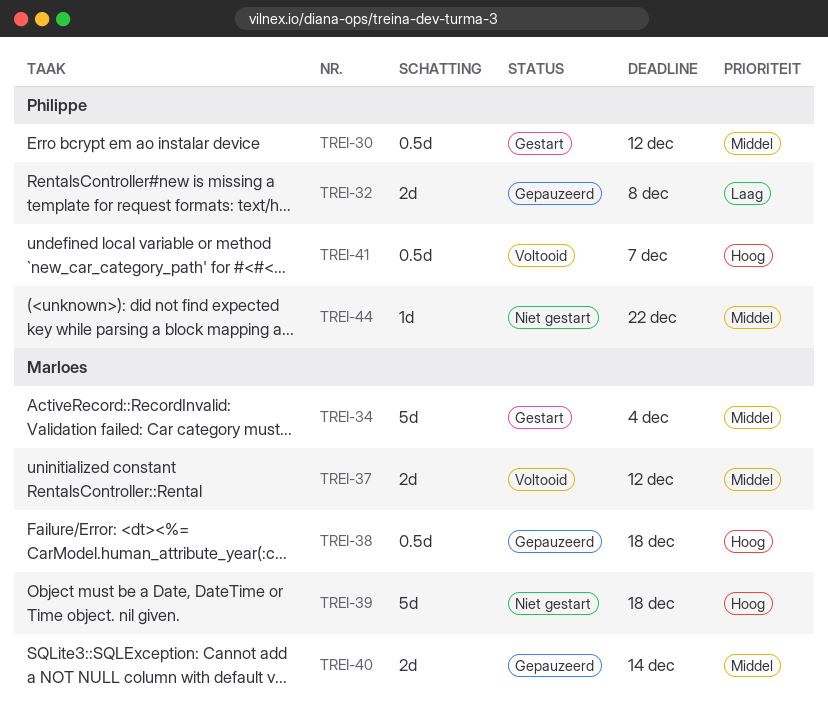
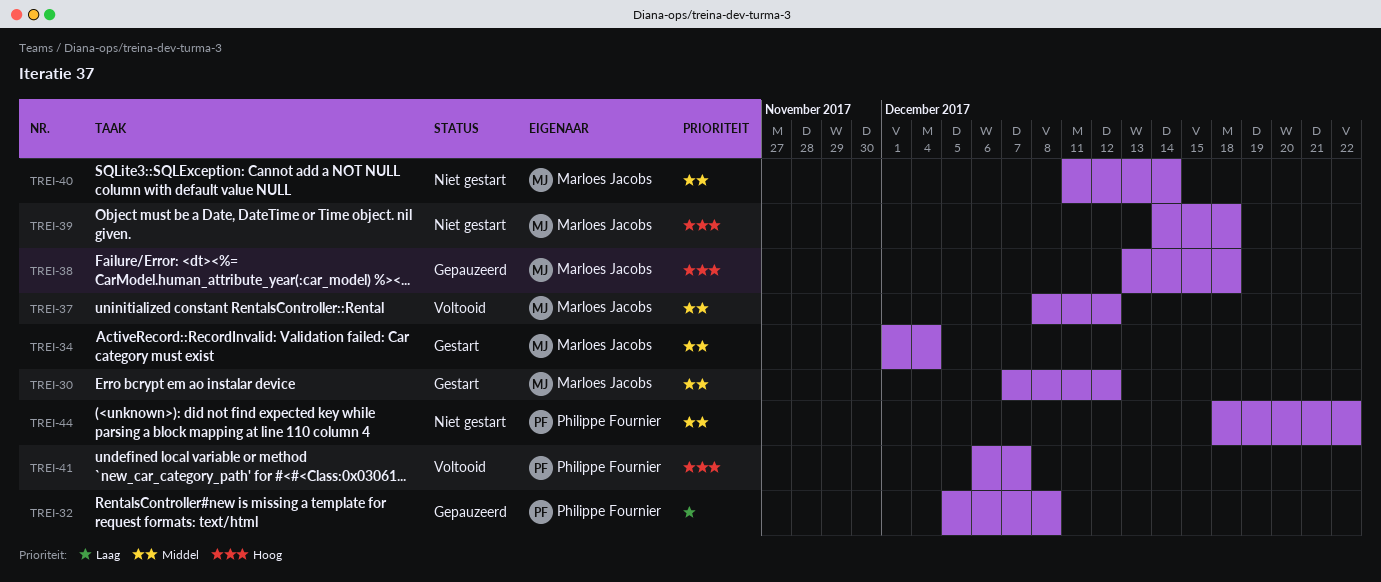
TREI-30, owner: Philippe Fournier -> Marloes Jacobs
TREI-40, status: Gepauzeerd -> Niet gestart

